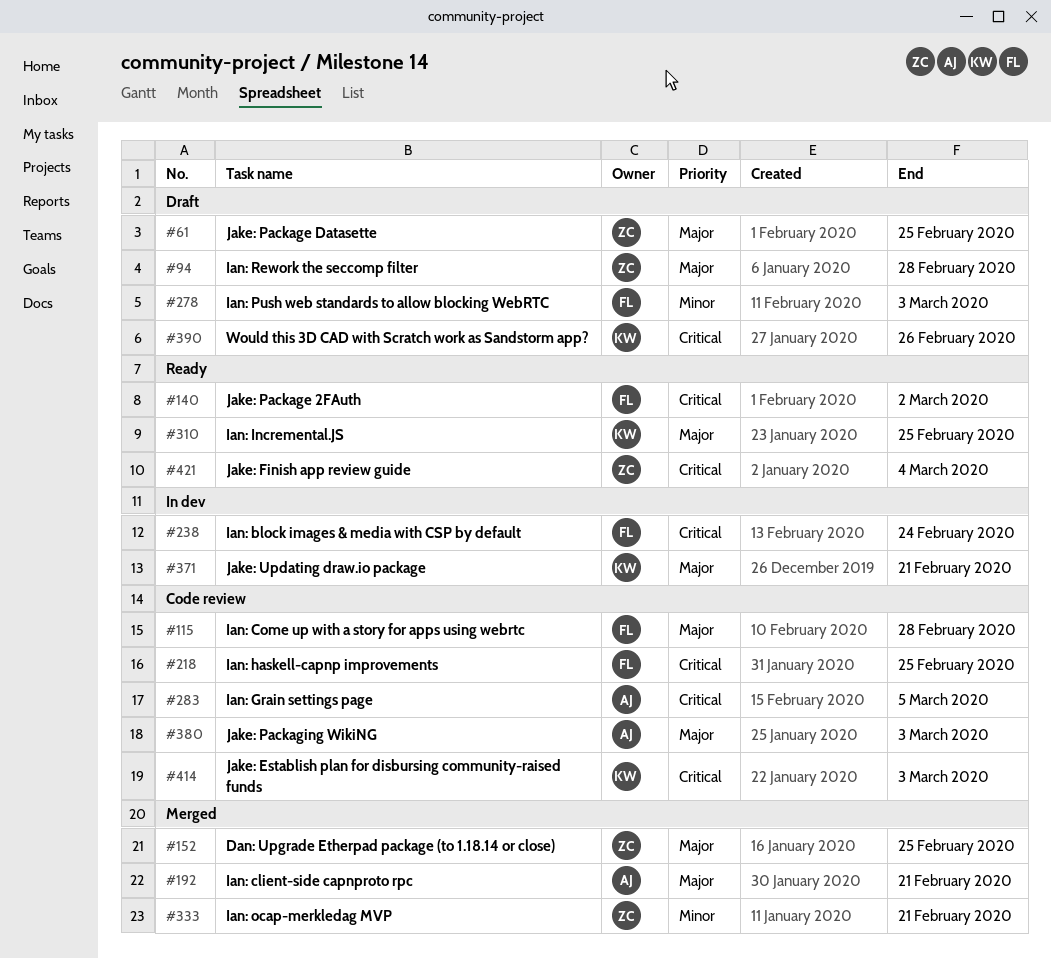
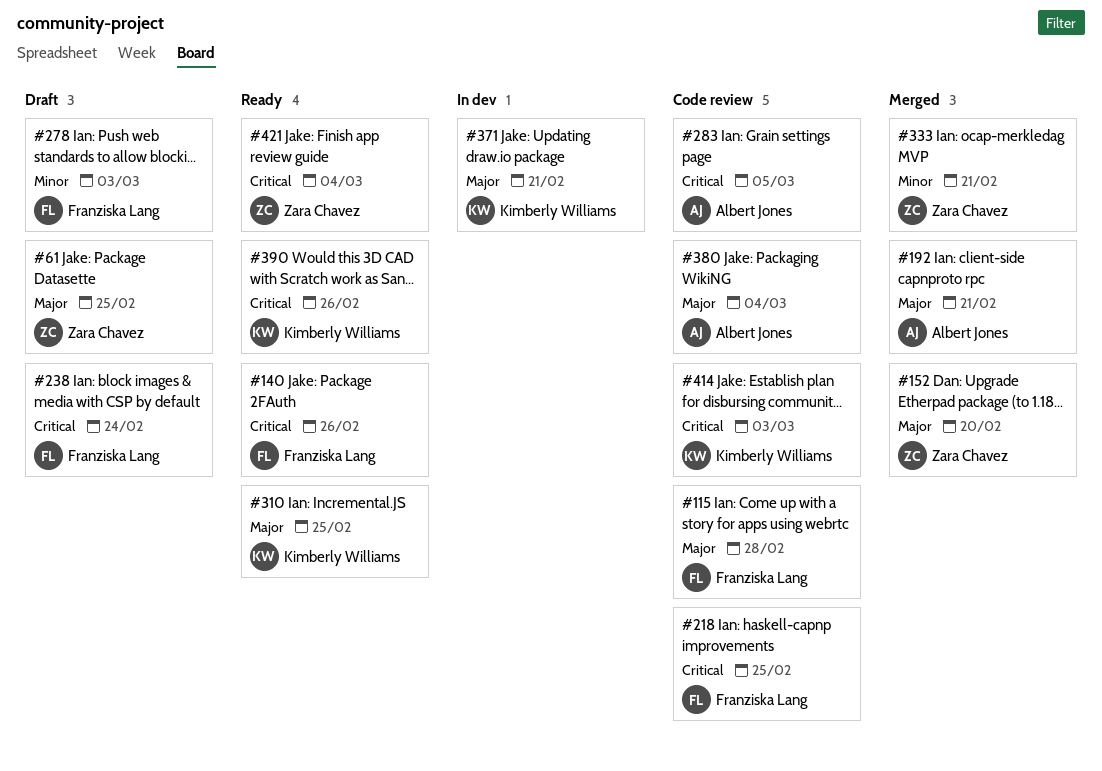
#94: present -> none
#140, due: Mar 2 -> Feb 26
#152, due: Feb 25 -> Feb 20
#238, status: In dev -> Draft
#380, due: Mar 3 -> Mar 4
#390, status: Draft -> Ready

